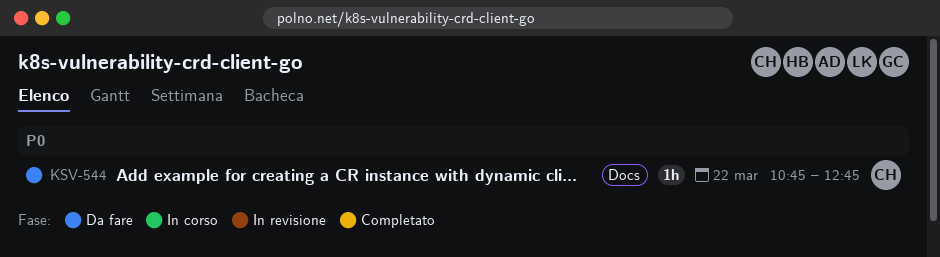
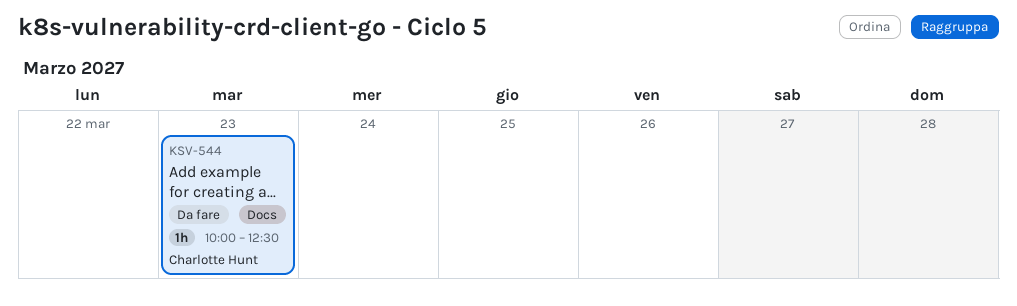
KSV-544, day: Mar 22 -> Mar 23
KSV-544, begins: 10:45 -> 10:00
KSV-544, ends: 12:45 -> 12:30

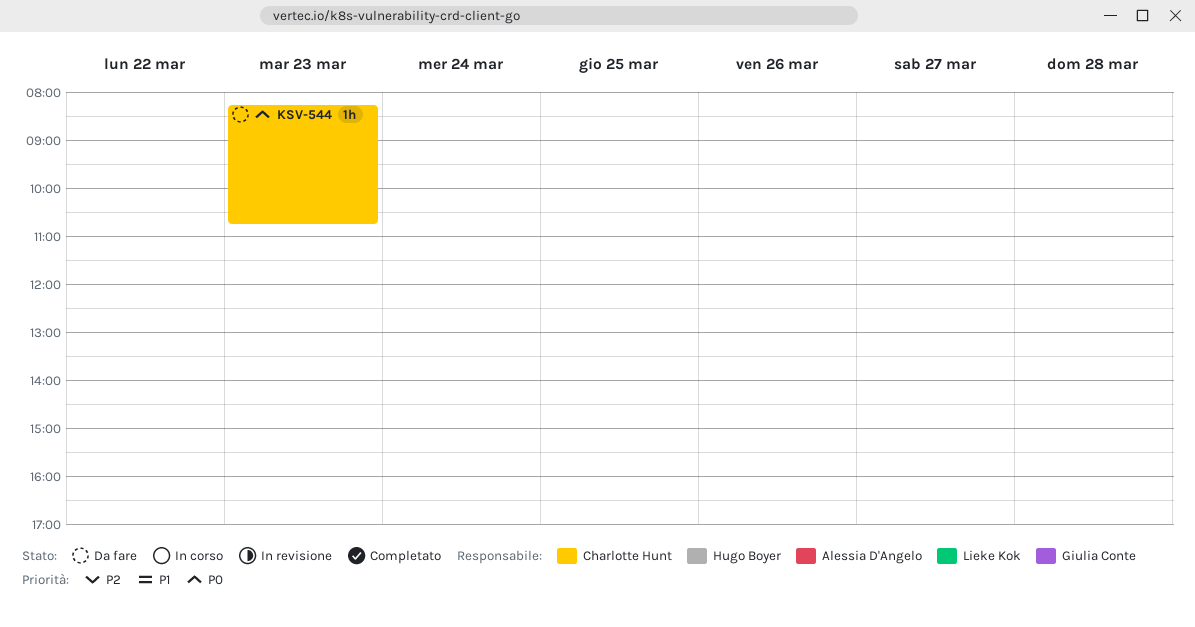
KSV-544, begins: 10:00 -> 08:15
KSV-544, ends: 12:30 -> 10:45

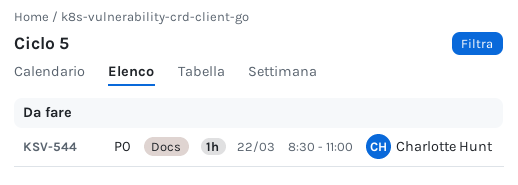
KSV-544, day: Mar 23 -> Mar 22
KSV-544, begins: 08:15 -> 08:30
KSV-544, ends: 10:45 -> 11:00

